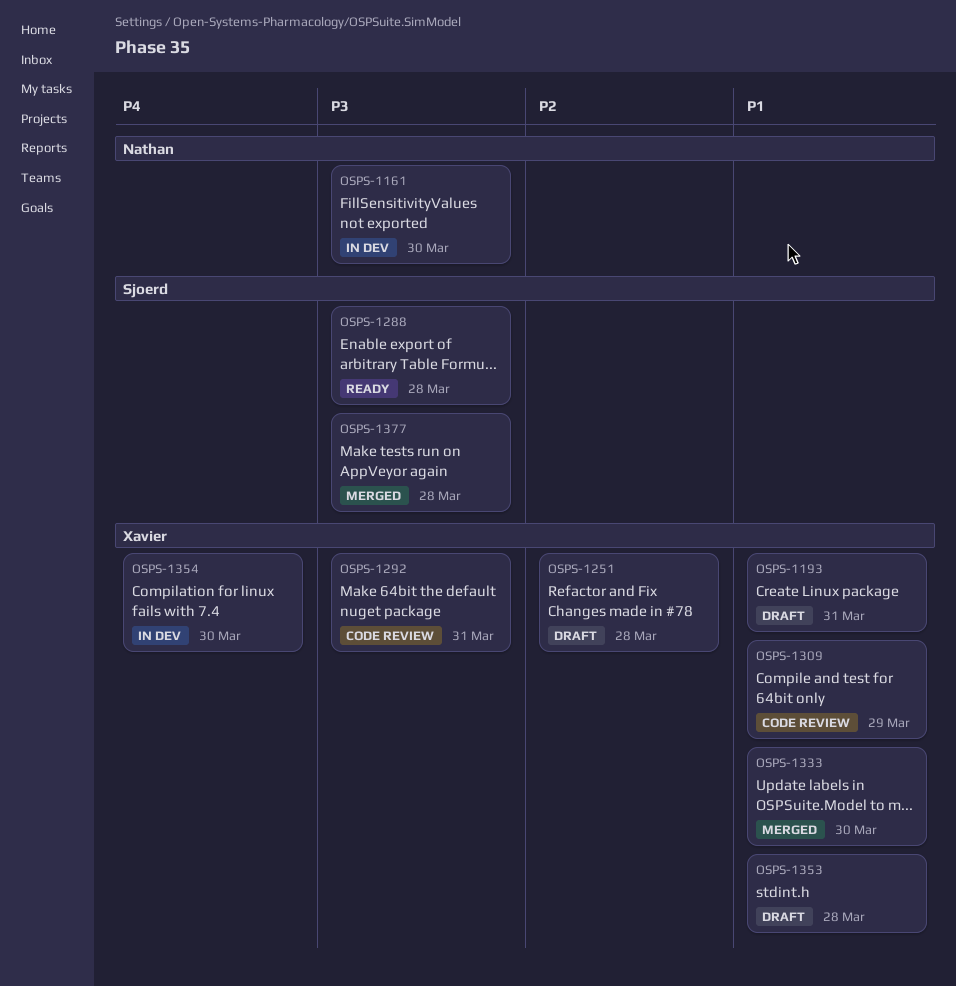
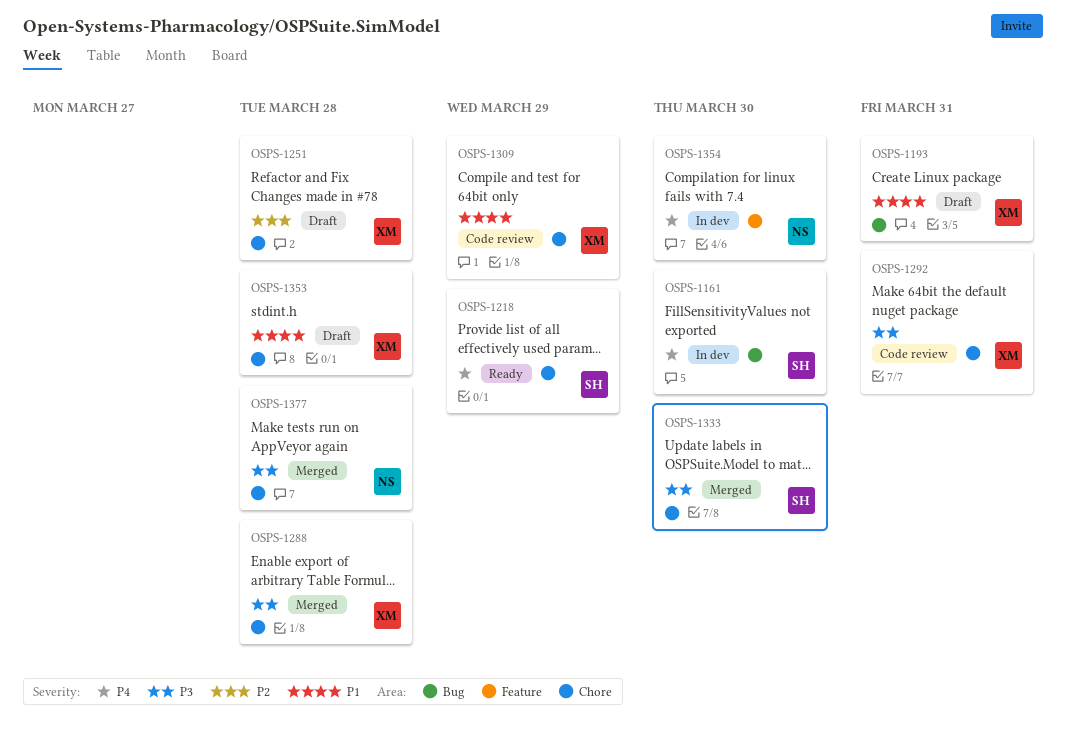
OSPS-1161, owner: Nathan -> Sjoerd
OSPS-1161, priority: P3 -> P4
OSPS-1218: none -> present
OSPS-1288, status: Ready -> Merged
OSPS-1288, owner: Sjoerd -> Xavier
OSPS-1333, owner: Xavier -> Sjoerd
OSPS-1333, priority: P1 -> P3
OSPS-1354, owner: Xavier -> Nathan
OSPS-1377, owner: Sjoerd -> Nathan

